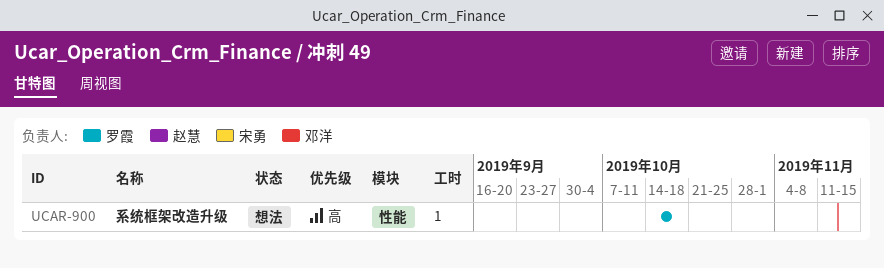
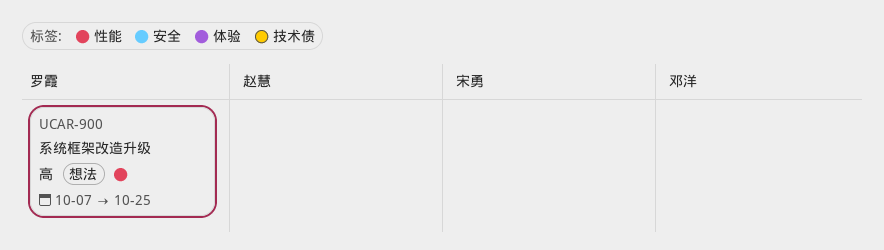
UCAR-900, start: Oct 14 -> Oct 7
UCAR-900, due: Oct 18 -> Oct 25

